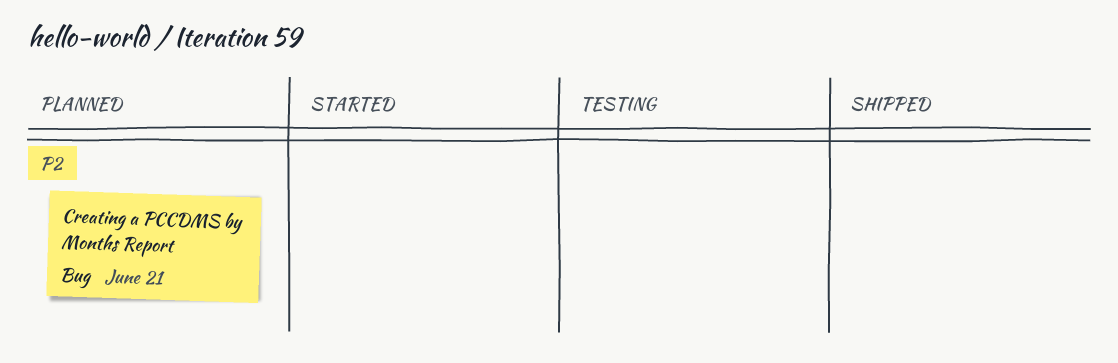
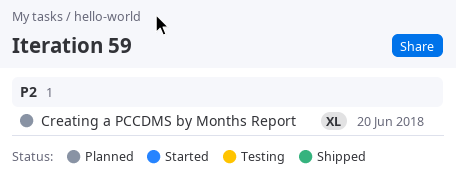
Creating a PCCDMS by Months Report, due: Jun 21 -> Jun 20

